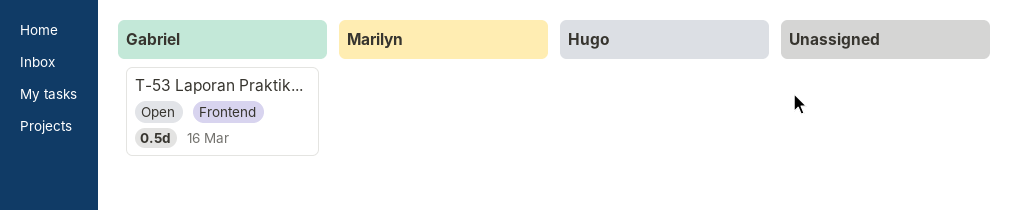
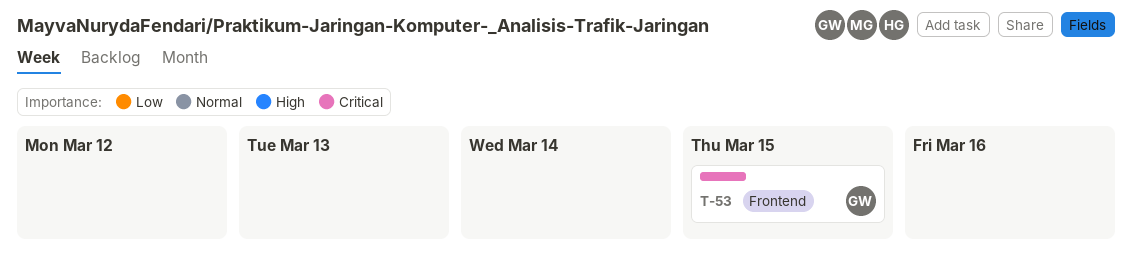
T-53, due: Mar 16 -> Mar 15

